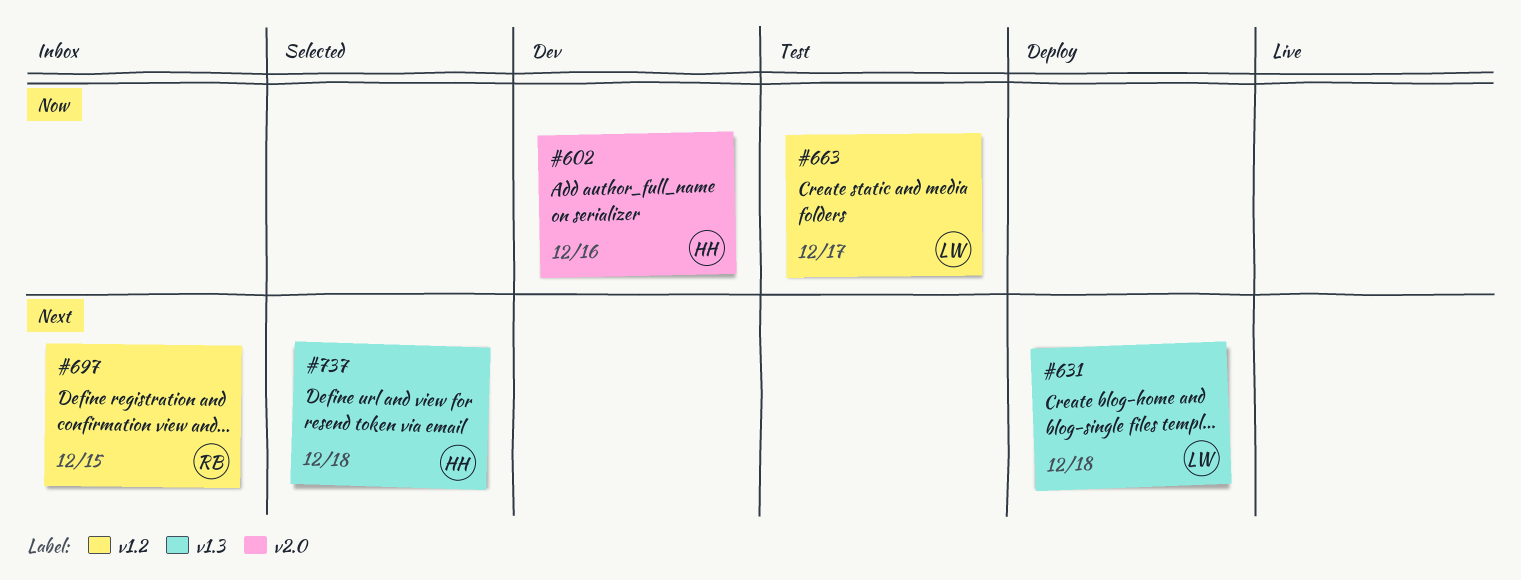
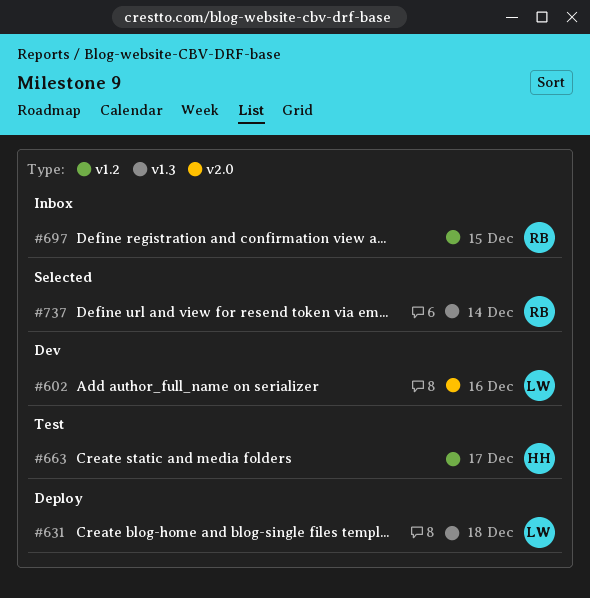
#602, owner: HH -> LW
#663, owner: LW -> HH
#737, owner: HH -> RB
#737, due: Dec 18 -> Dec 14

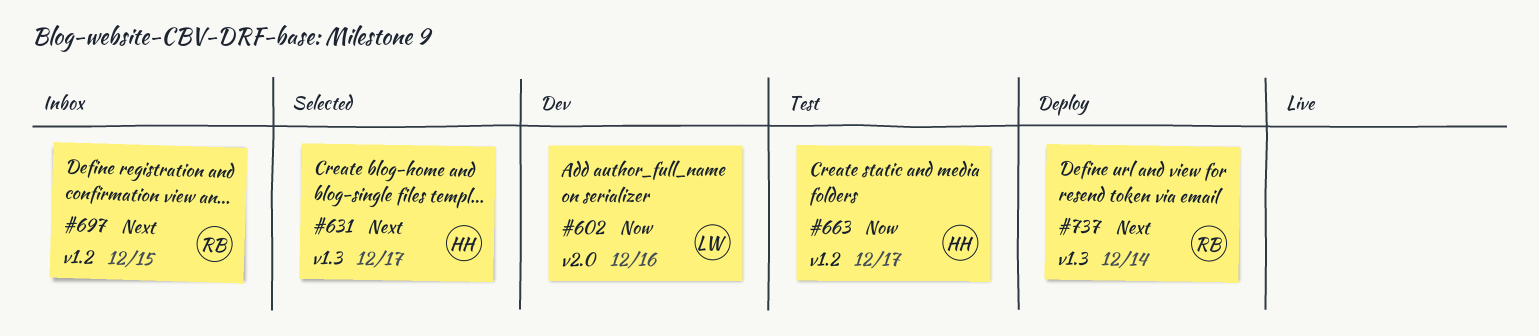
#631, status: Deploy -> Selected
#631, owner: LW -> HH
#631, due: Dec 18 -> Dec 17
#737, status: Selected -> Deploy

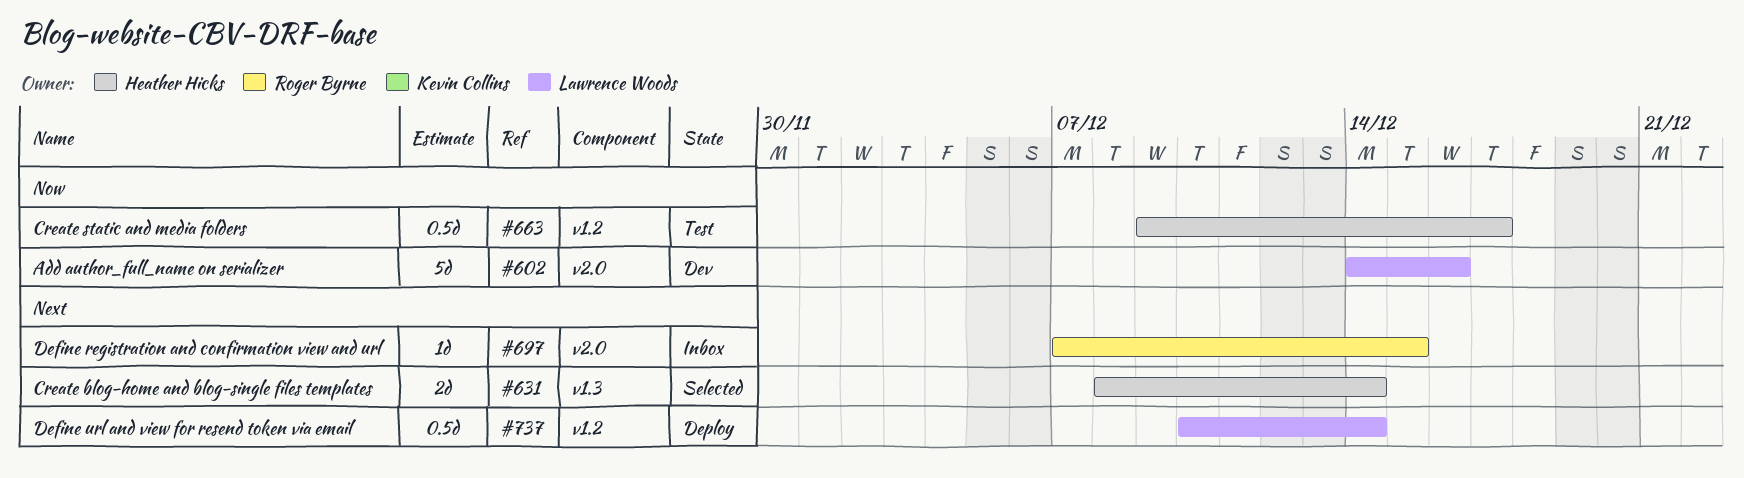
#631, due: Dec 17 -> Dec 14
#697, label: v1.2 -> v2.0
#737, owner: Roger Byrne -> Lawrence Woods
#737, label: v1.3 -> v1.2

